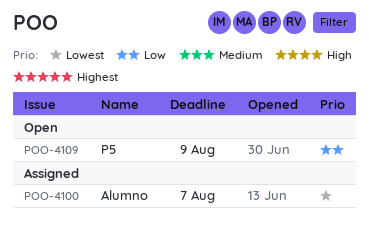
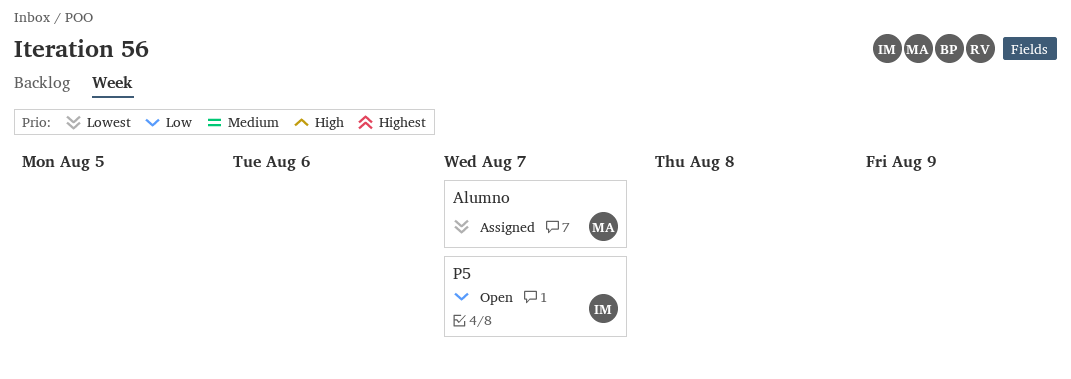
P5, due: Aug 9 -> Aug 7

